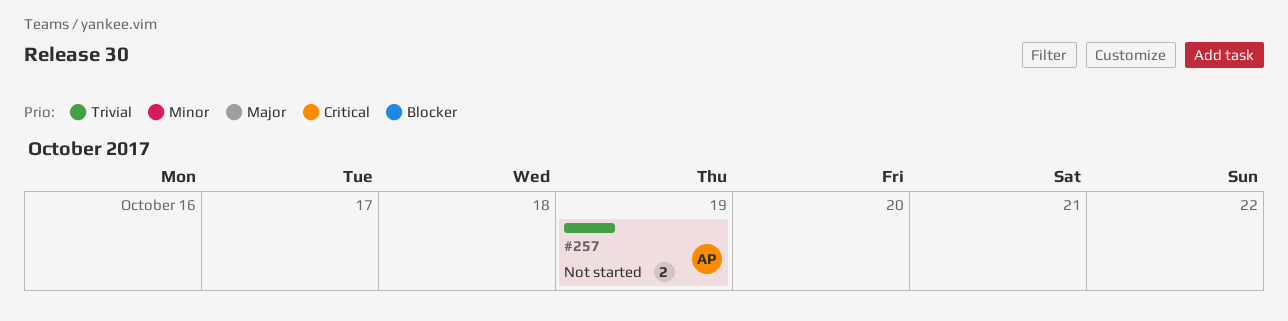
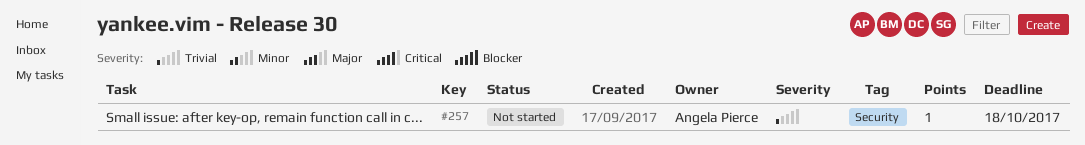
#257, estimate: 2 -> 1
#257, due: Oct 19 -> Oct 18

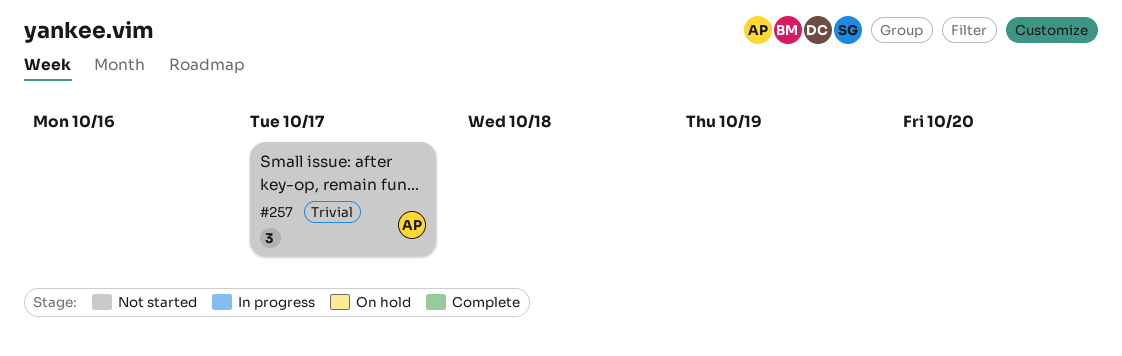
#257, estimate: 1 -> 3
#257, due: Oct 18 -> Oct 17

